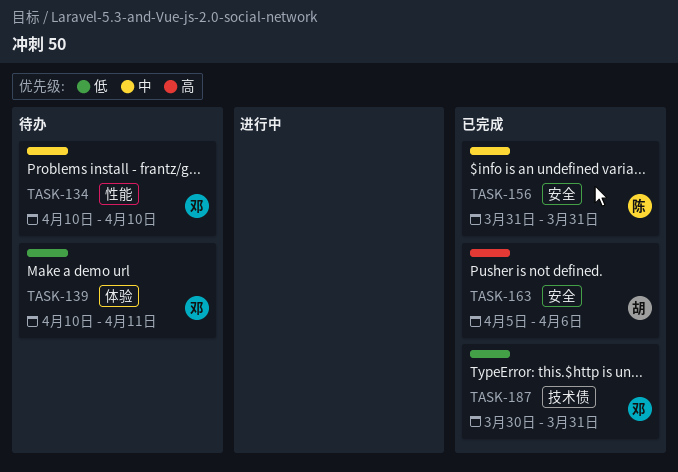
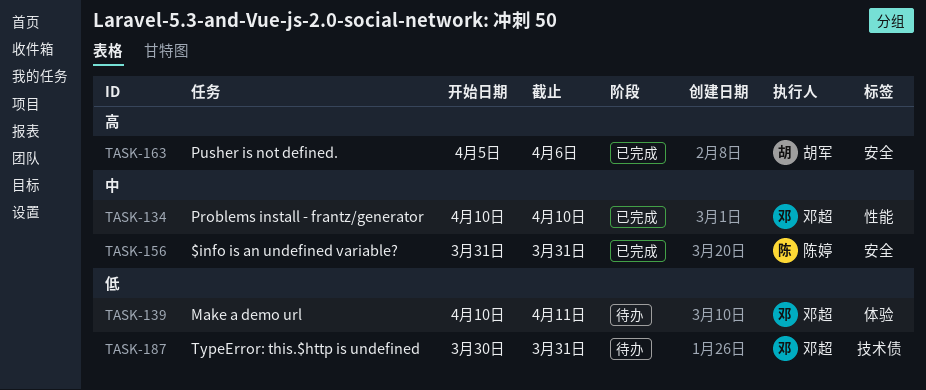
TASK-134, status: 待办 -> 已完成
TASK-187, status: 已完成 -> 待办

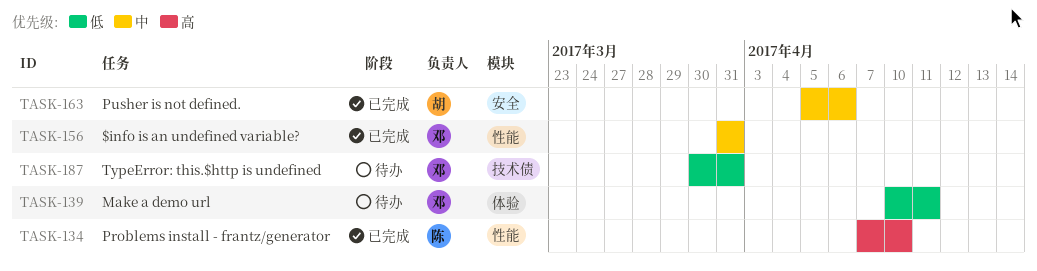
TASK-134, owner: 邓超 -> 陈婷
TASK-134, priority: 中 -> 高
TASK-134, start: Apr 10 -> Apr 7
TASK-156, owner: 陈婷 -> 邓超
TASK-156, label: 安全 -> 性能
TASK-163, priority: 高 -> 中

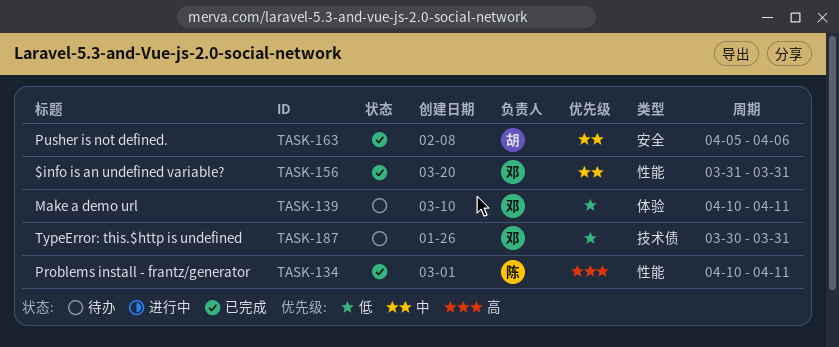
TASK-134, start: Apr 7 -> Apr 10
TASK-134, due: Apr 10 -> Apr 11

